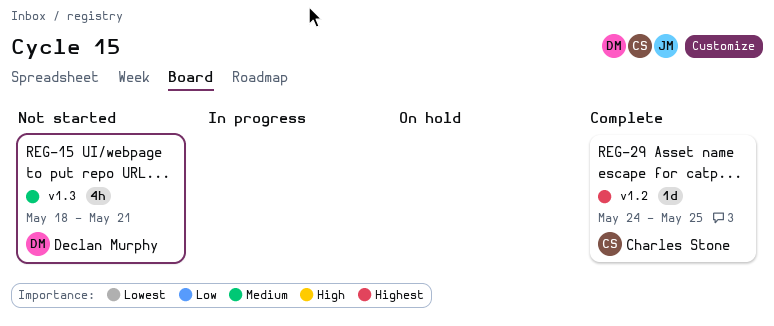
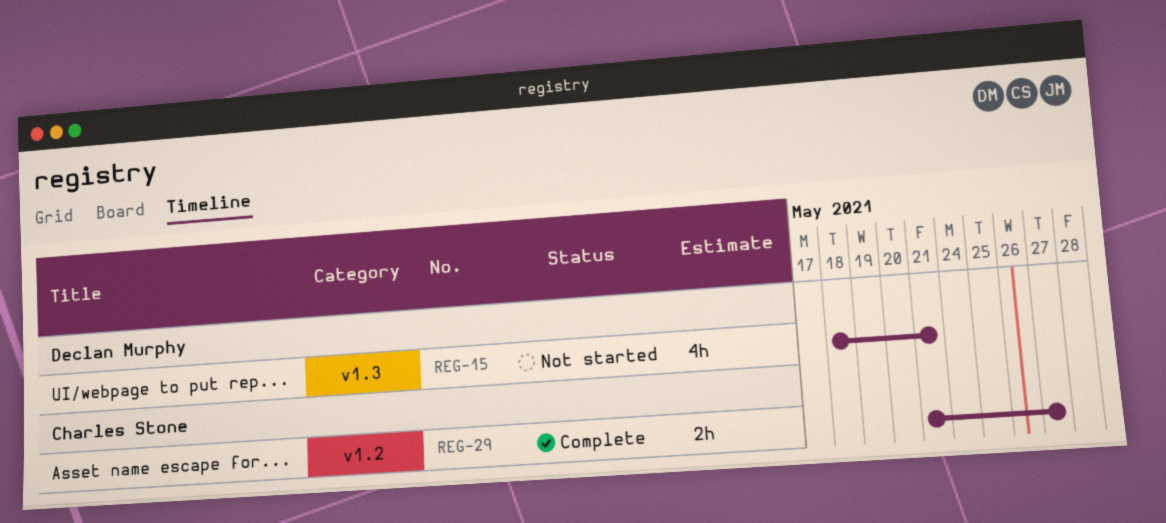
REG-29, estimate: 1d -> 2h
REG-29, start: May 24 -> May 21
REG-29, due: May 25 -> May 27

